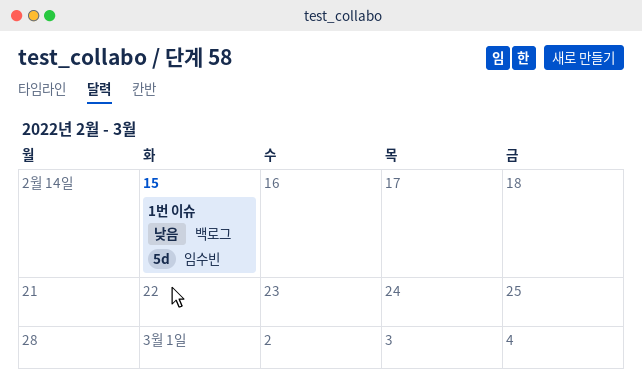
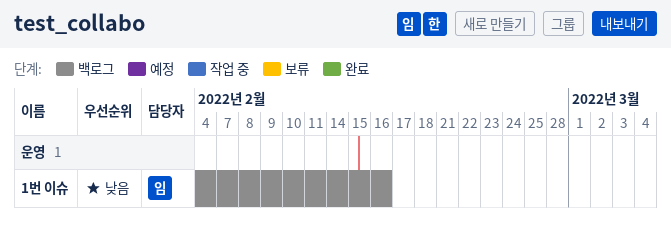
1번 이슈, due: Feb 15 -> Feb 16

